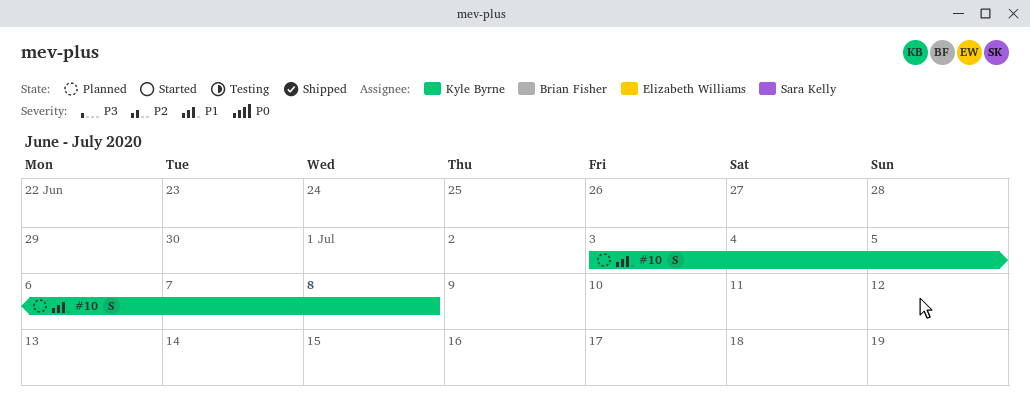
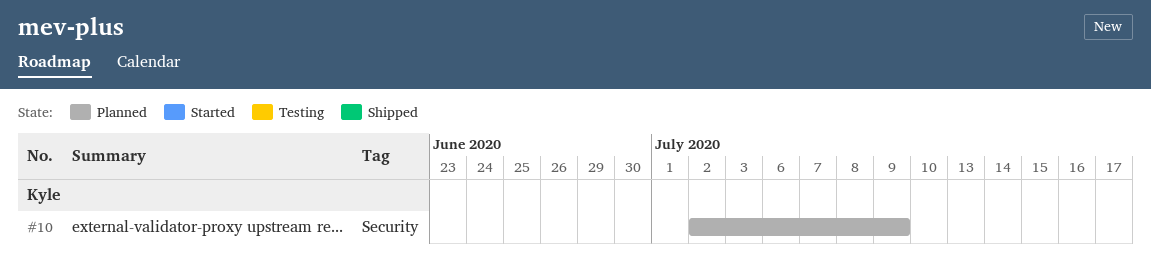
#10, start: Jul 3 -> Jul 2
#10, due: Jul 8 -> Jul 9

